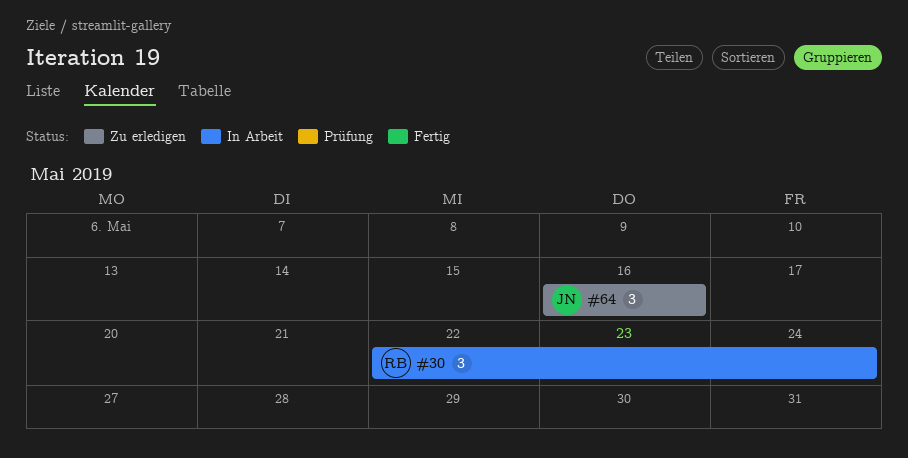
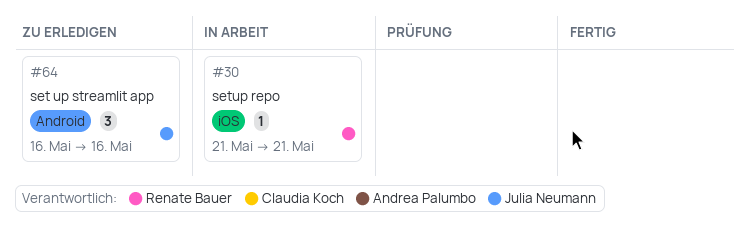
#30, estimate: 3 -> 1
#30, start: May 22 -> May 21
#30, due: May 24 -> May 21

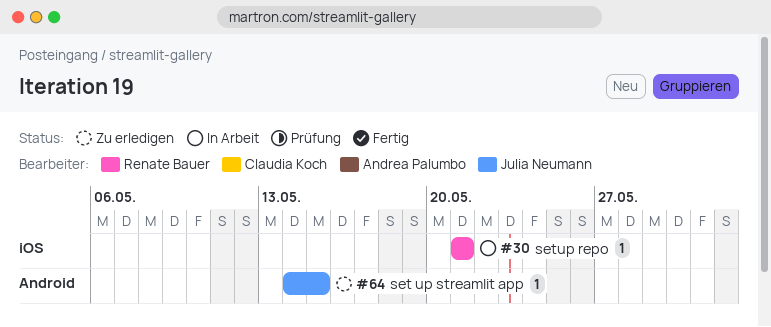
#64, estimate: 3 -> 1
#64, start: May 16 -> May 14
#64, due: May 16 -> May 15

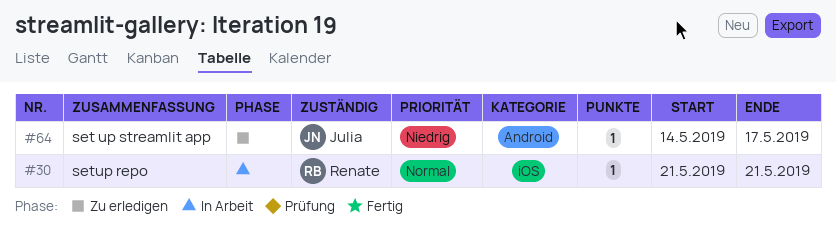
#64, due: May 15 -> May 17

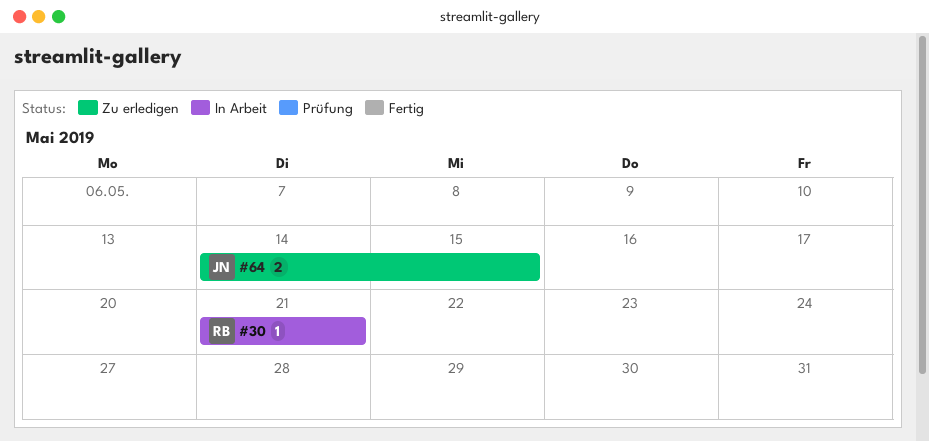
#64, estimate: 1 -> 2
#64, due: May 17 -> May 15

